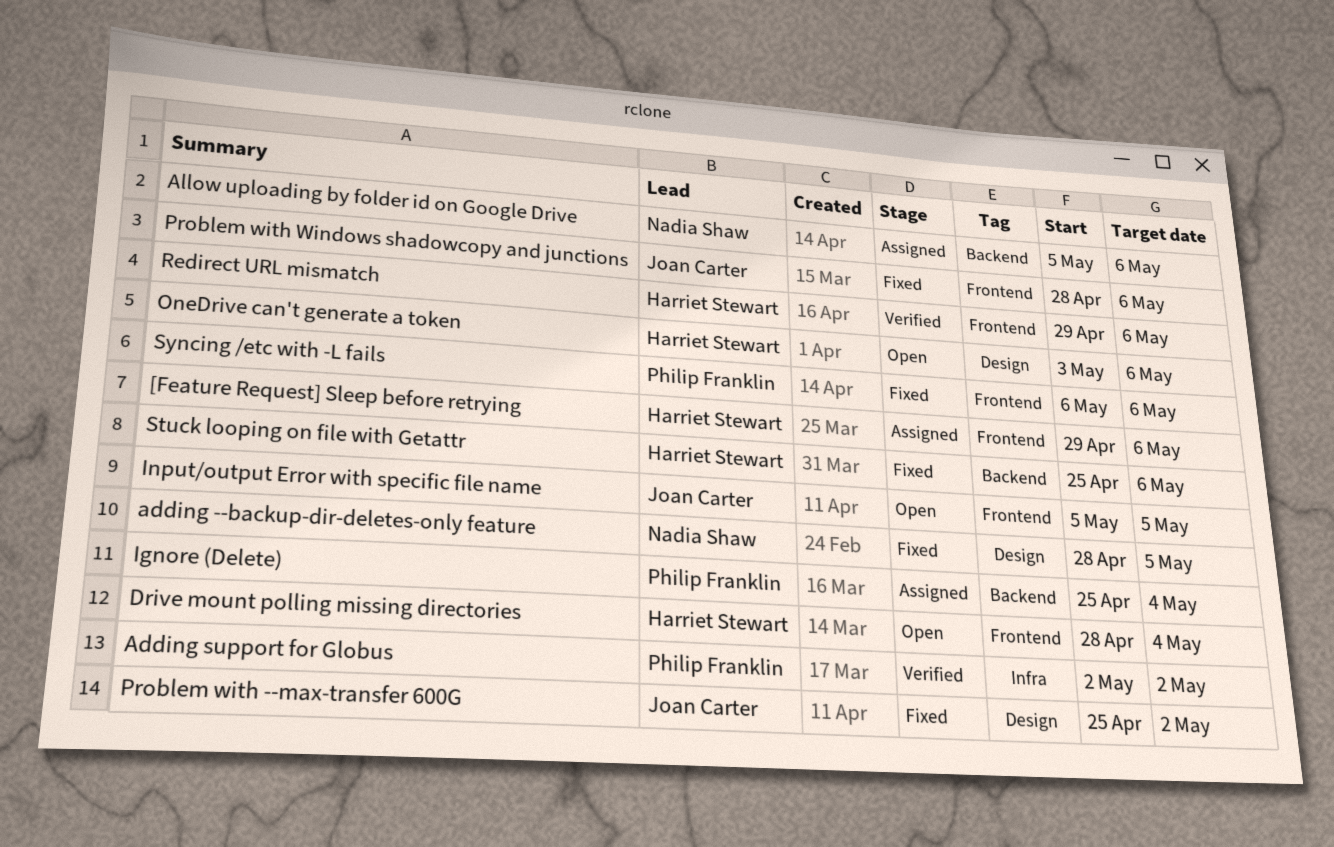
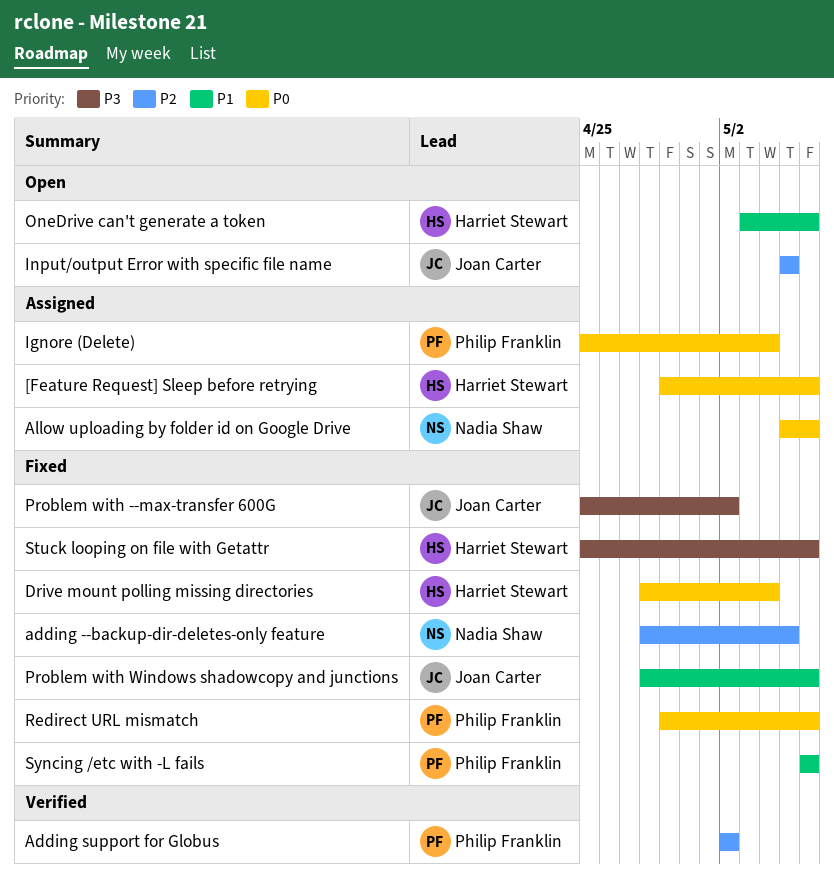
Drive mount polling missing directories, status: Open -> Fixed
Redirect URL mismatch, status: Verified -> Fixed
Redirect URL mismatch, owner: Harriet Stewart -> Philip Franklin

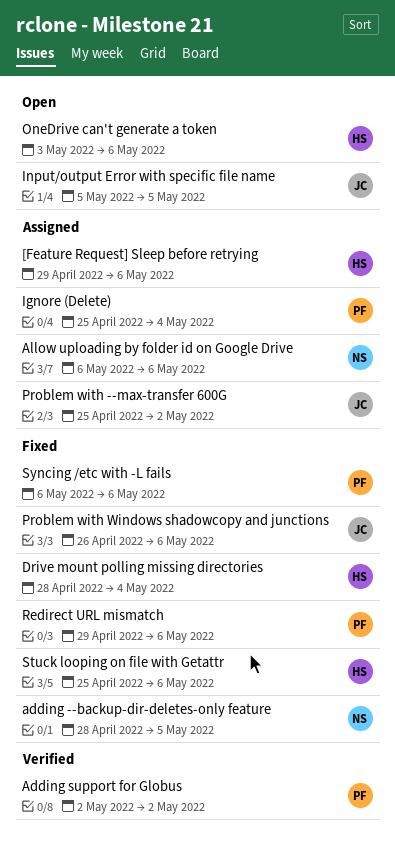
Allow uploading by folder id on Google Drive, start: May 5 -> May 6
Problem with --max-transfer 600G, status: Fixed -> Assigned
Problem with Windows shadowcopy and junctions, start: Apr 28 -> Apr 26

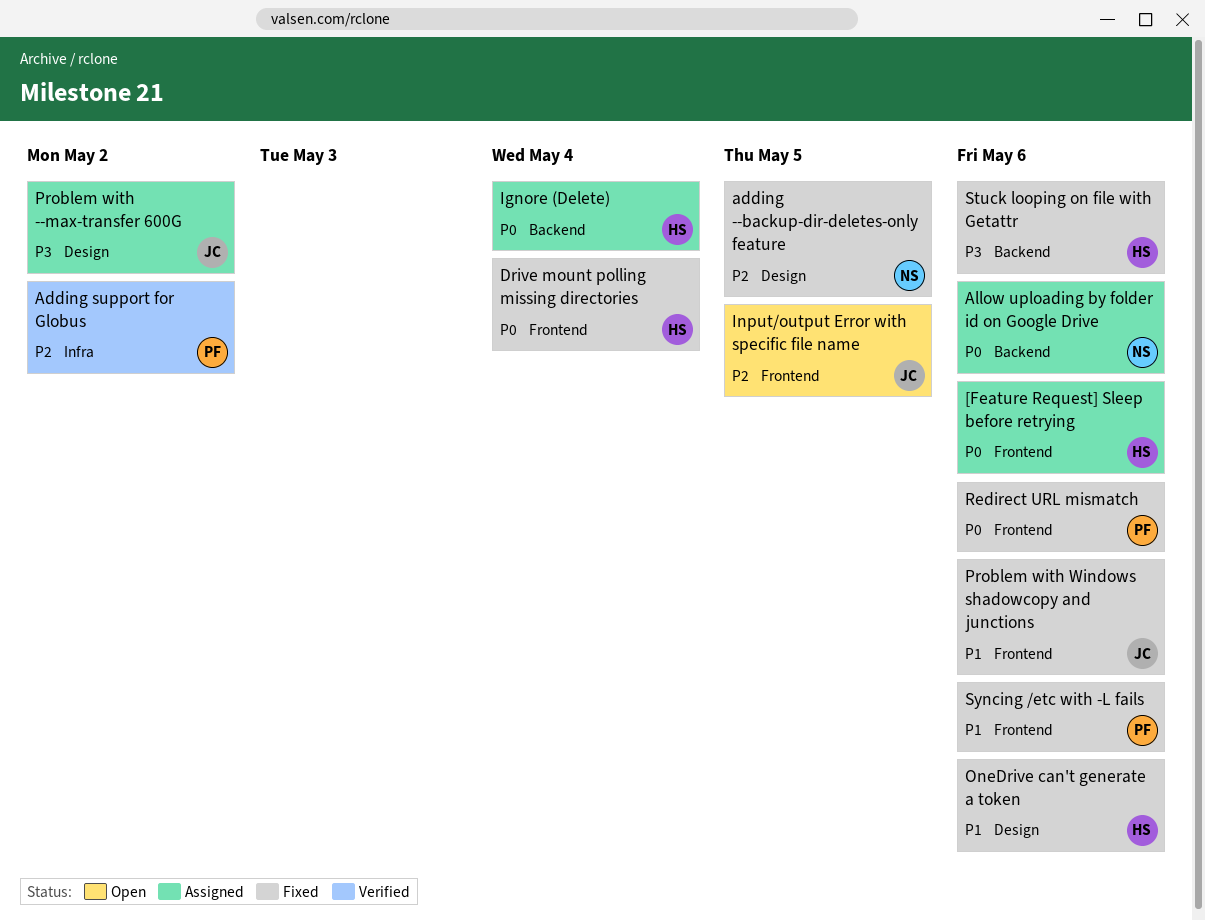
Ignore (Delete), owner: PF -> HS
OneDrive can't generate a token, status: Open -> Fixed

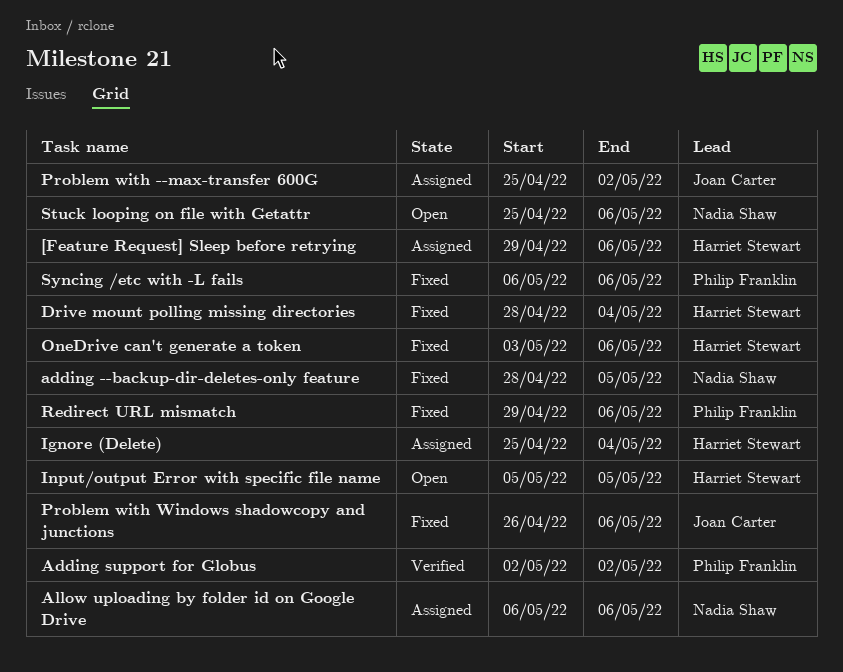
Input/output Error with specific file name, owner: Joan Carter -> Harriet Stewart
Stuck looping on file with Getattr, status: Fixed -> Open
Stuck looping on file with Getattr, owner: Harriet Stewart -> Nadia Shaw

